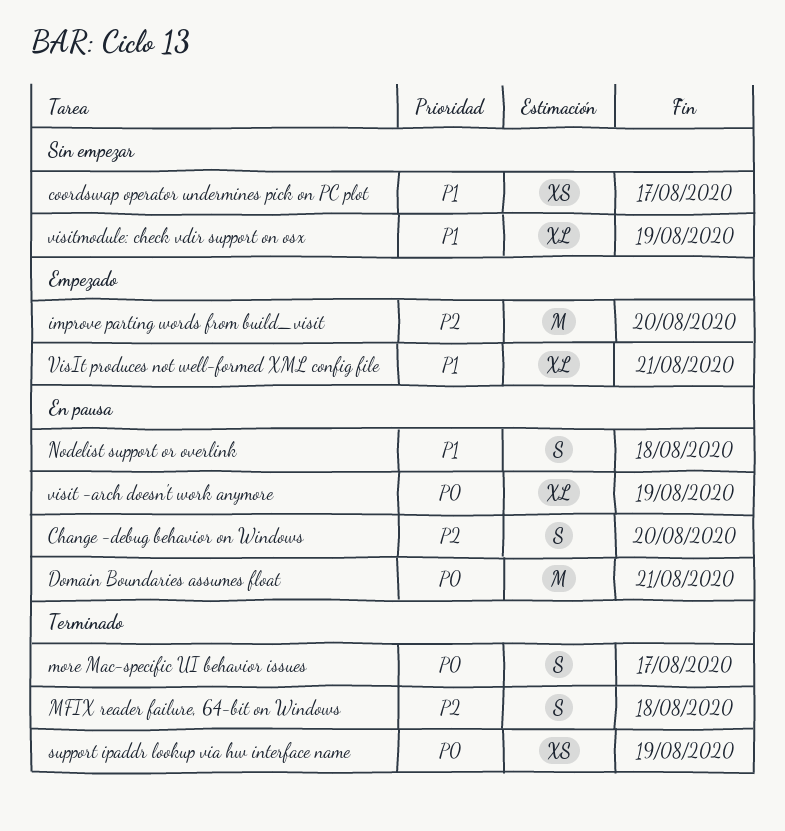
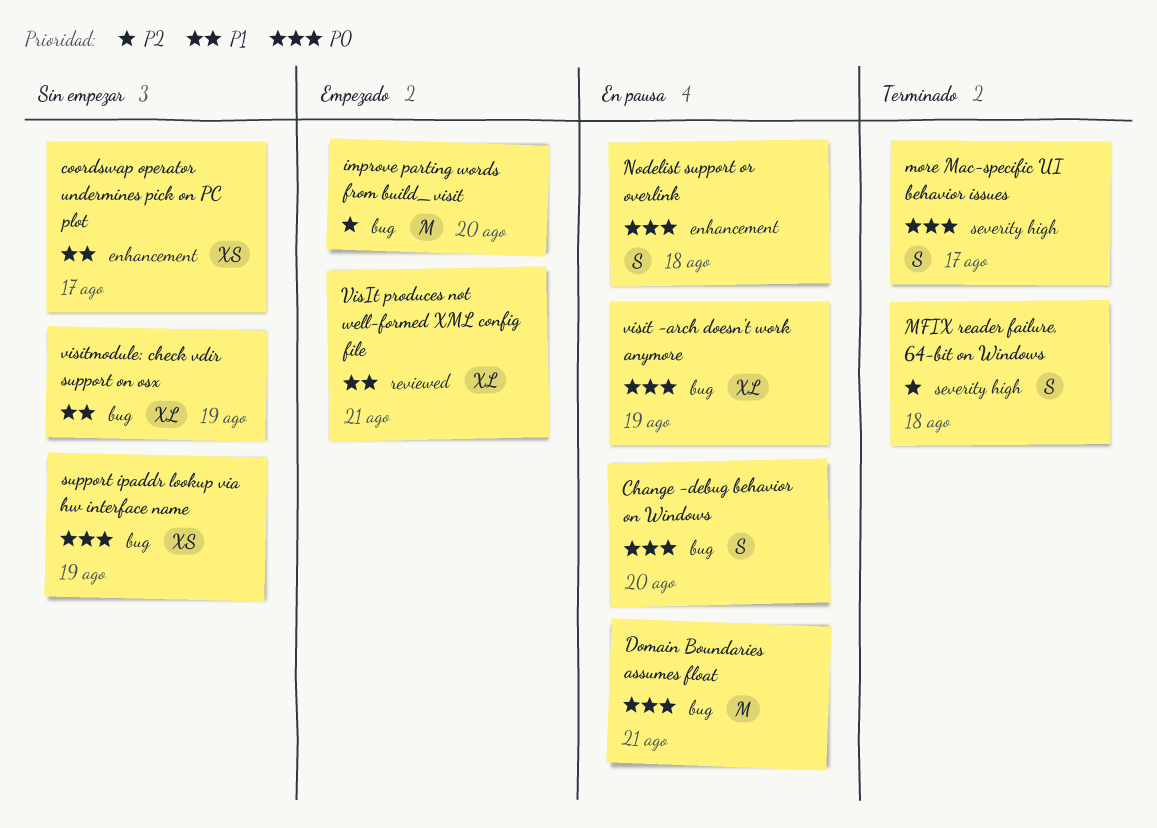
Change -debug behavior on Windows, priority: P2 -> P0
Nodelist support or overlink, priority: P1 -> P0
support ipaddr lookup via hw interface name, status: Terminado -> Sin empezar

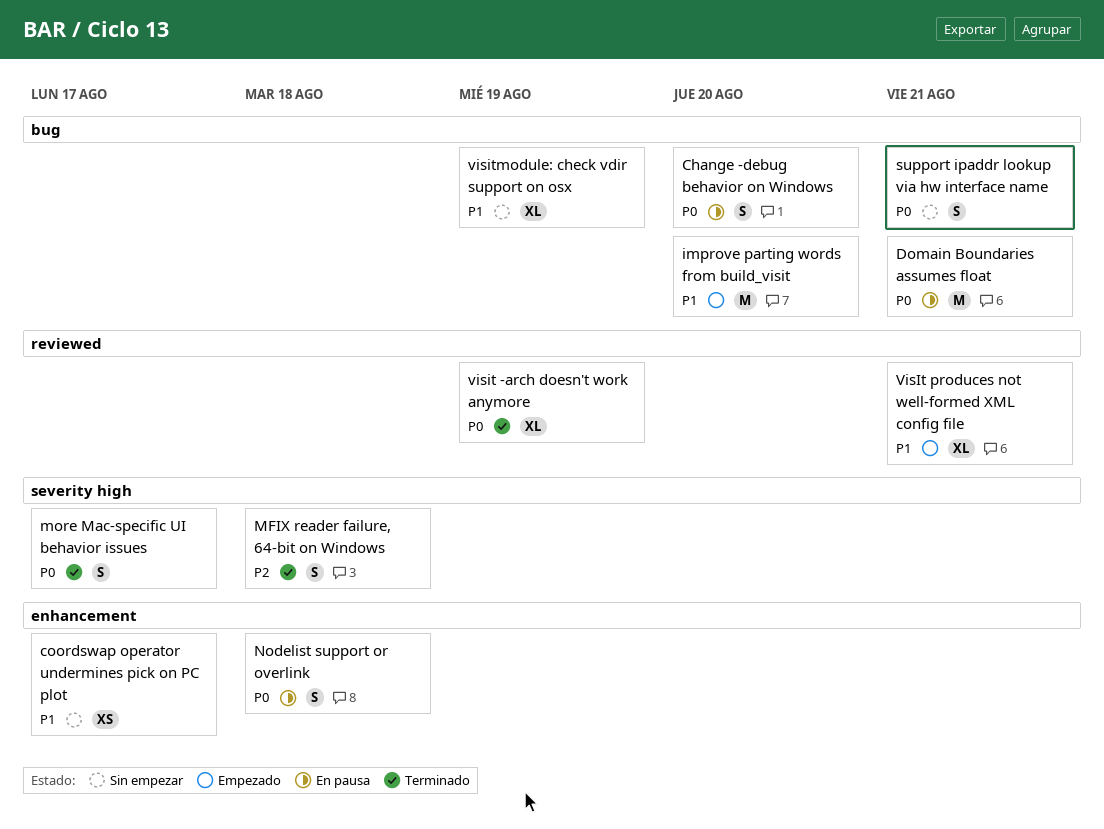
improve parting words from build_visit, priority: P2 -> P1
support ipaddr lookup via hw interface name, estimate: XS -> S
support ipaddr lookup via hw interface name, due: Aug 19 -> Aug 21
visit -arch doesn't work anymore, status: En pausa -> Terminado
visit -arch doesn't work anymore, label: bug -> reviewed

